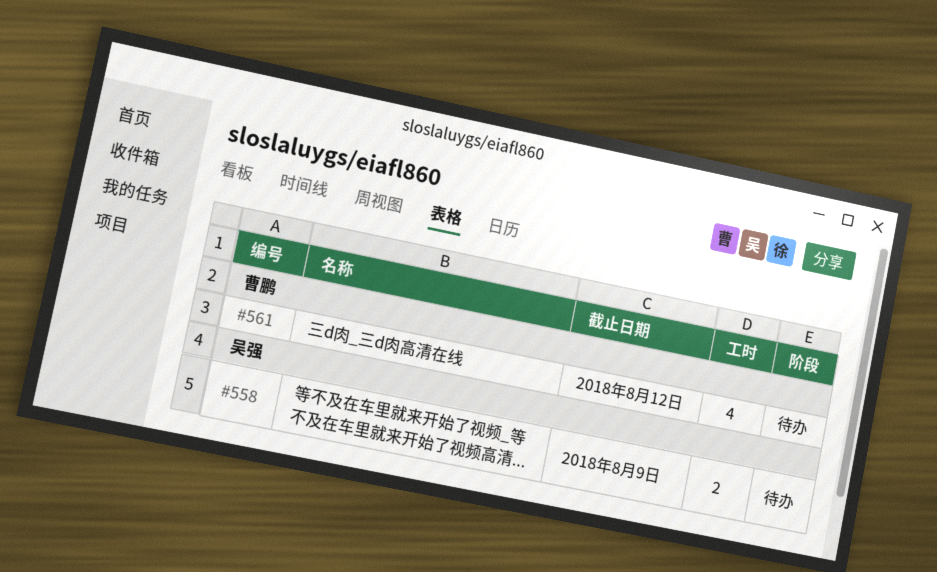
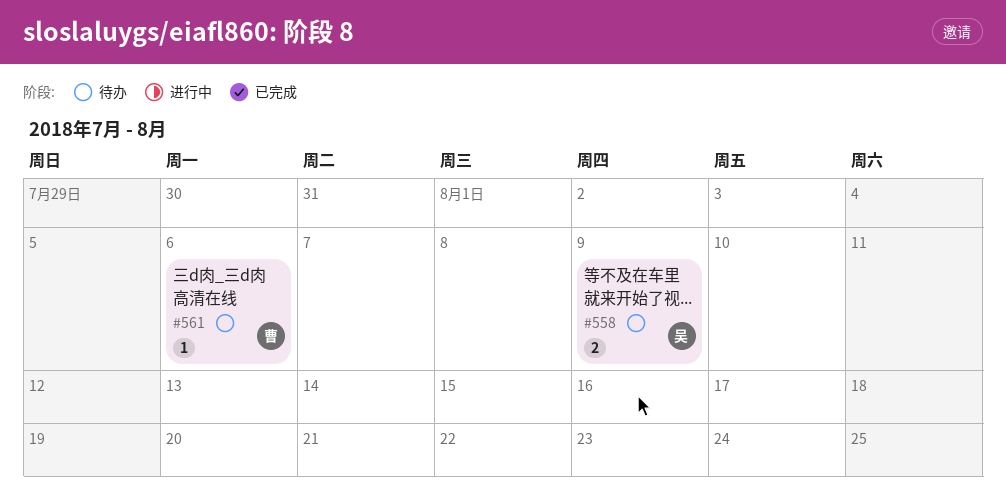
#561, estimate: 4 -> 1
#561, due: Aug 12 -> Aug 6

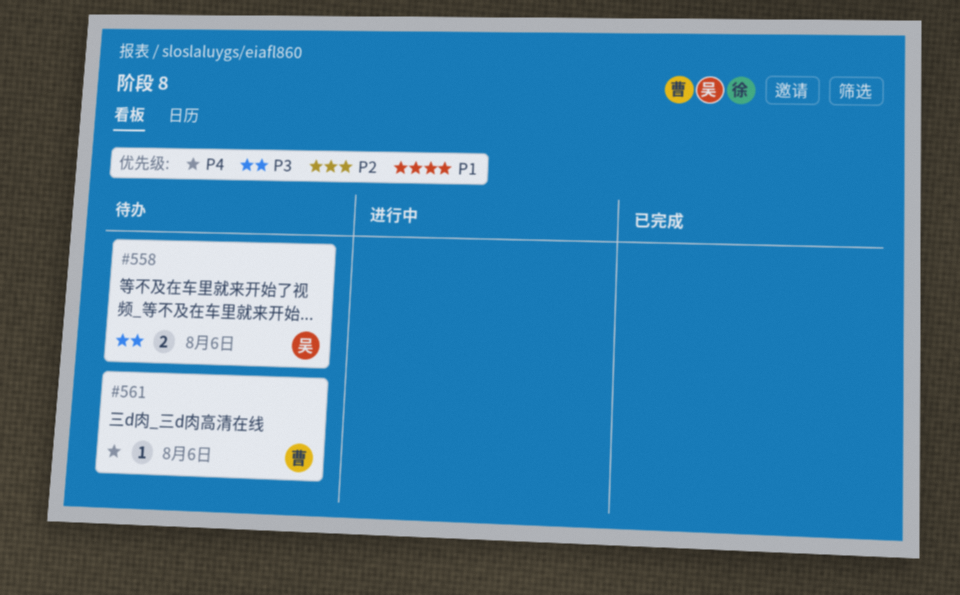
#558, due: Aug 9 -> Aug 6

